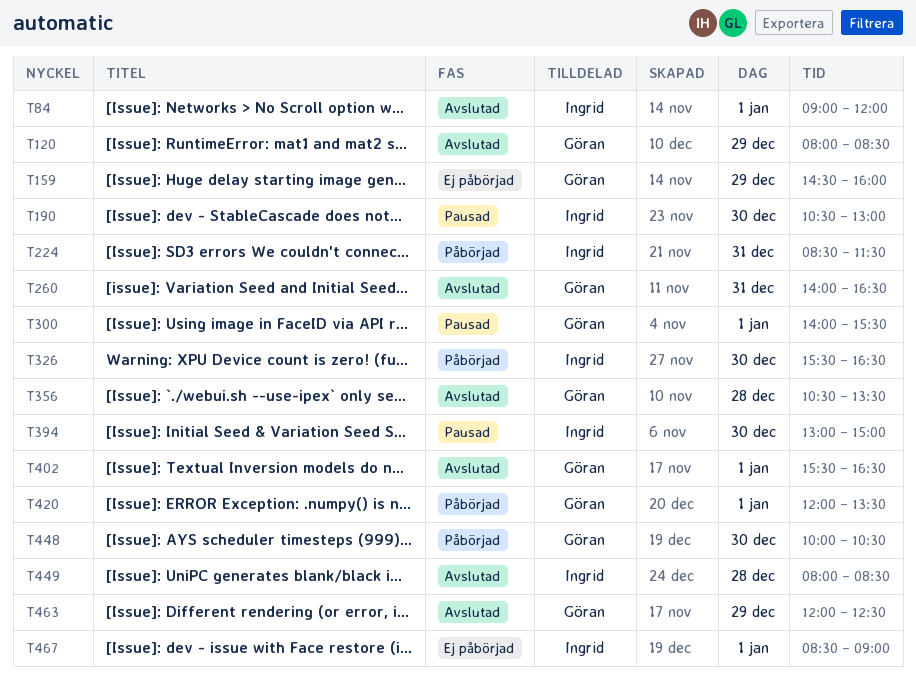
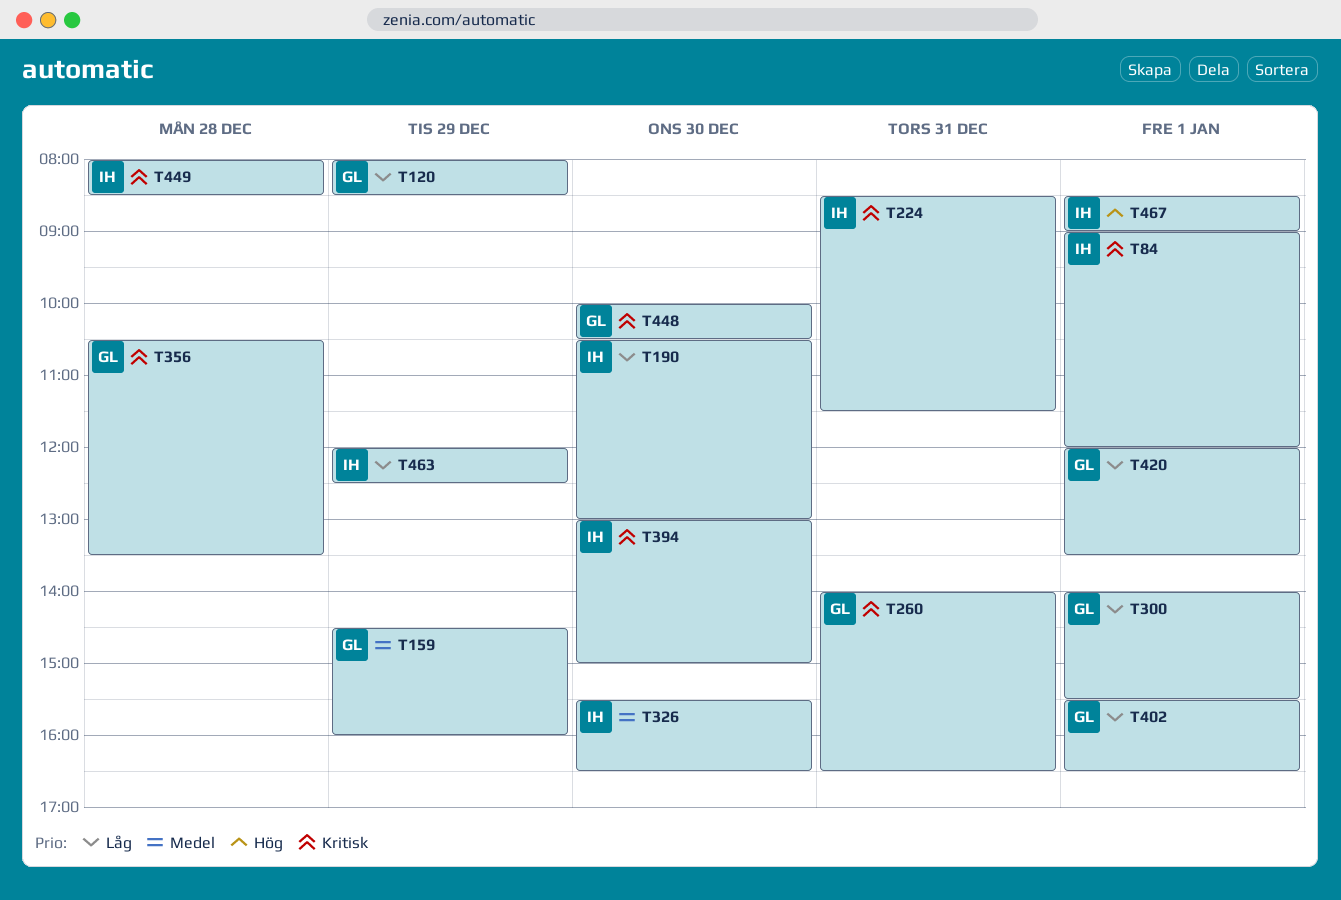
T463, owner: Göran -> Ingrid

